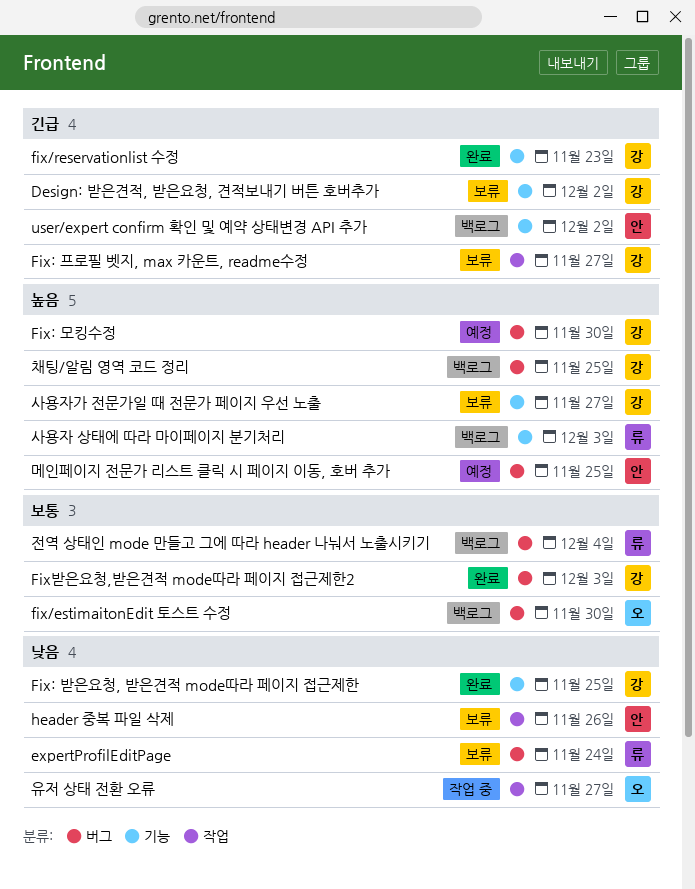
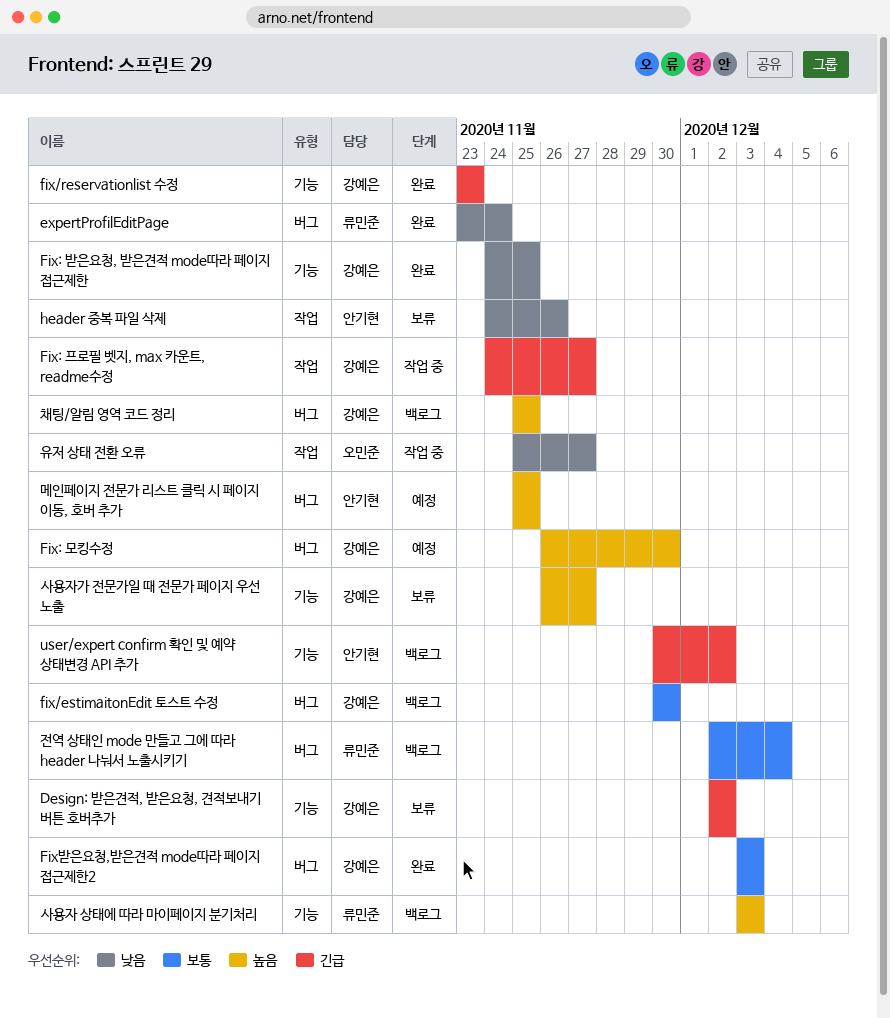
expertProfilEditPage, status: 보류 -> 완료
fix/estimaitonEdit 토스트 수정, owner: 오민준 -> 강예은
Fix: 프로필 벳지, max 카운트, readme수정, status: 보류 -> 작업 중

